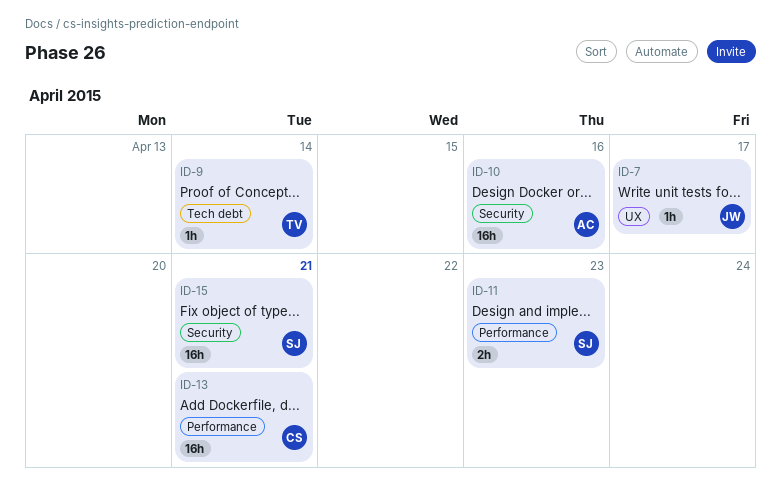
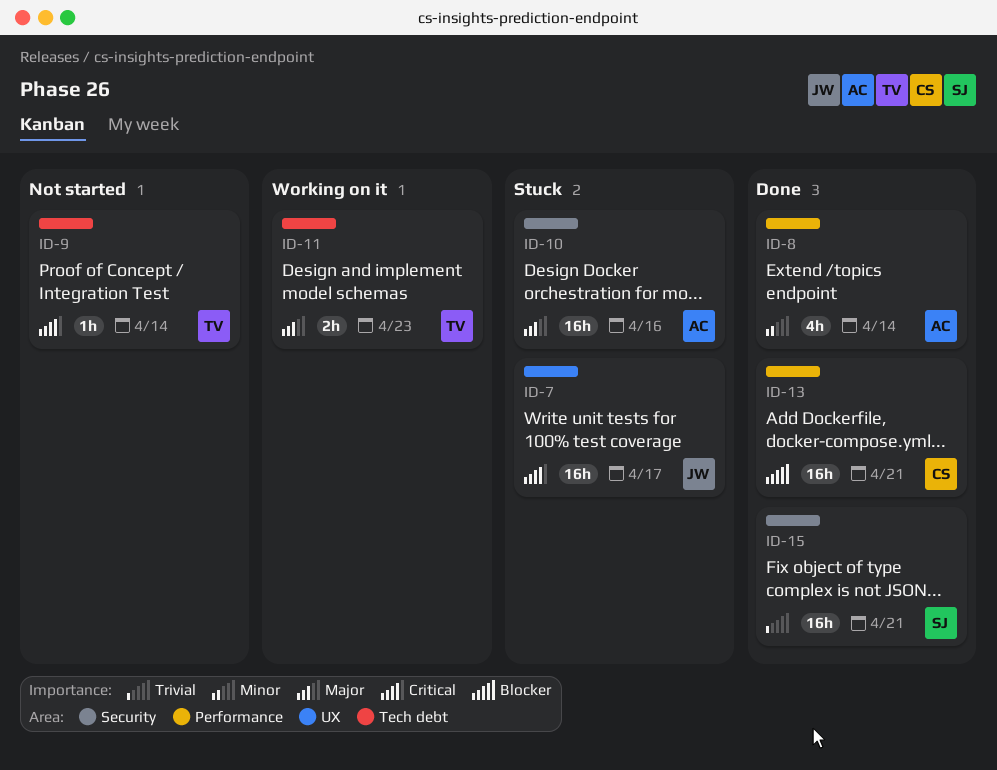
ID-7, estimate: 1h -> 16h
ID-8: none -> present
ID-11, owner: SJ -> TV
ID-11, label: Performance -> Tech debt

